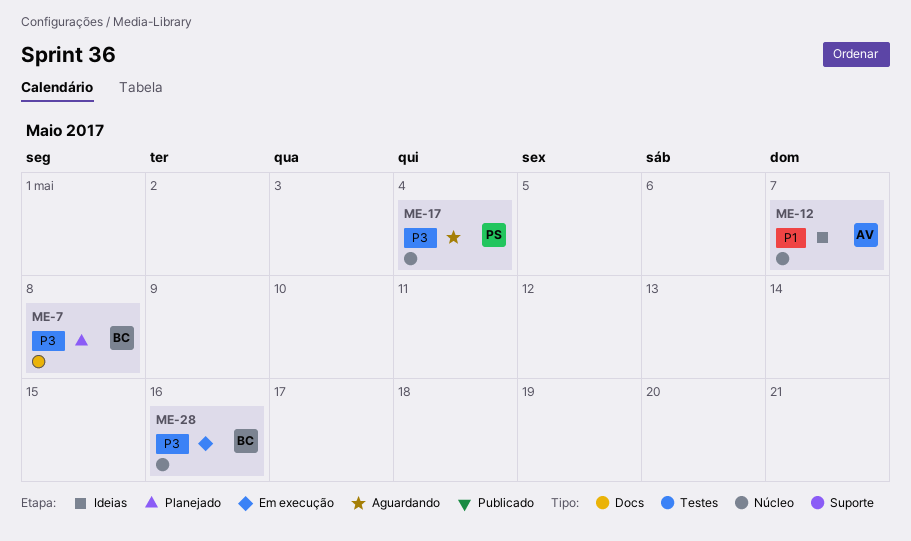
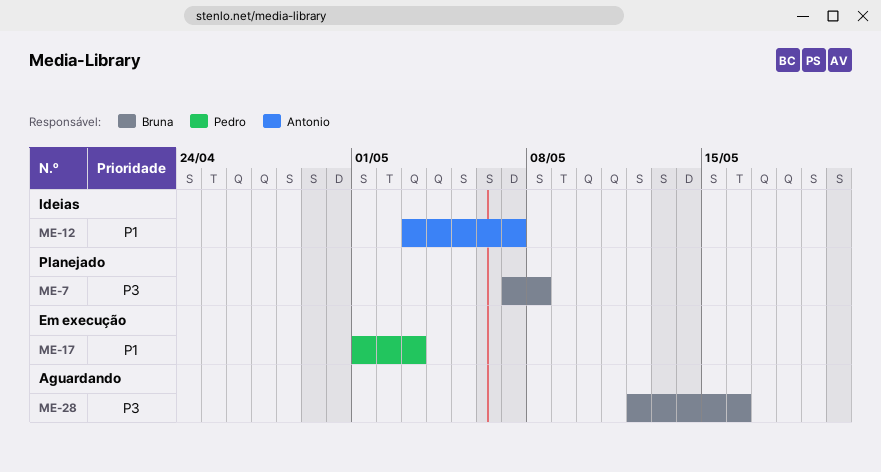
ME-17, status: Aguardando -> Em execução
ME-17, priority: P3 -> P1
ME-17, due: May 4 -> May 3
ME-28, status: Em execução -> Aguardando

